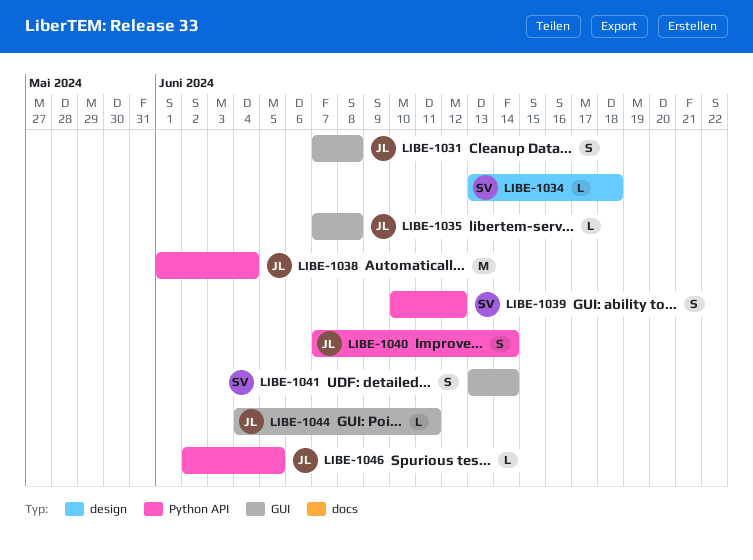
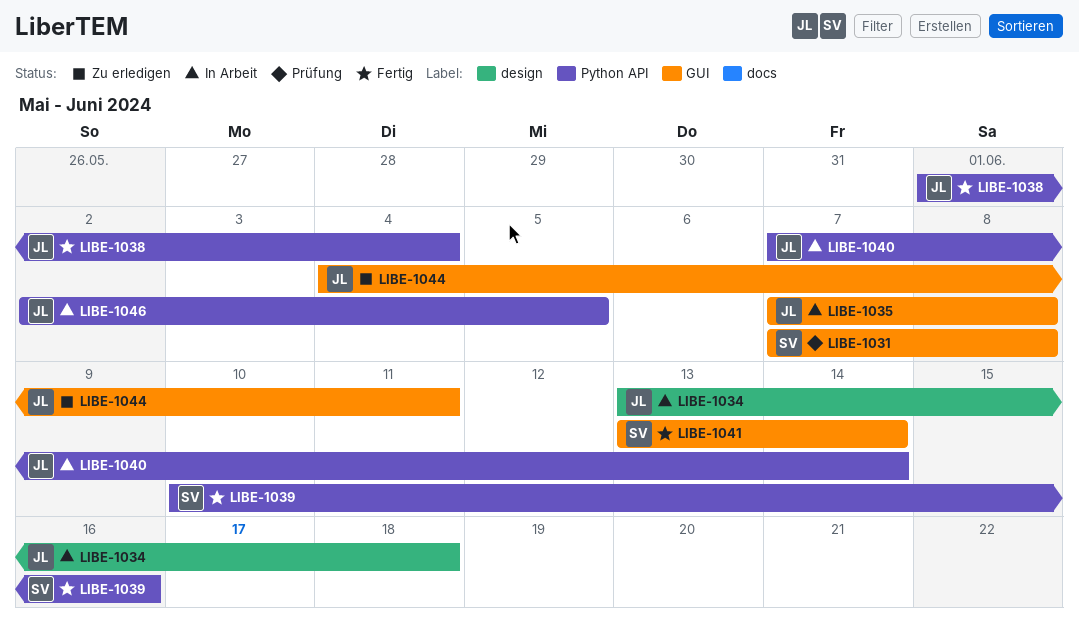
LIBE-1031, owner: JL -> SV
LIBE-1034, owner: SV -> JL
LIBE-1039, due: Jun 12 -> Jun 16

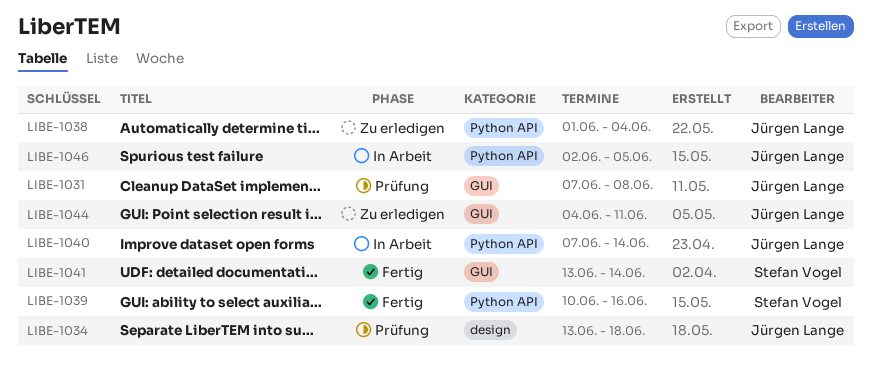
LIBE-1031, owner: Stefan Vogel -> Jürgen Lange
LIBE-1034, status: In Arbeit -> Prüfung
LIBE-1035: present -> none
LIBE-1038, status: Fertig -> Zu erledigen

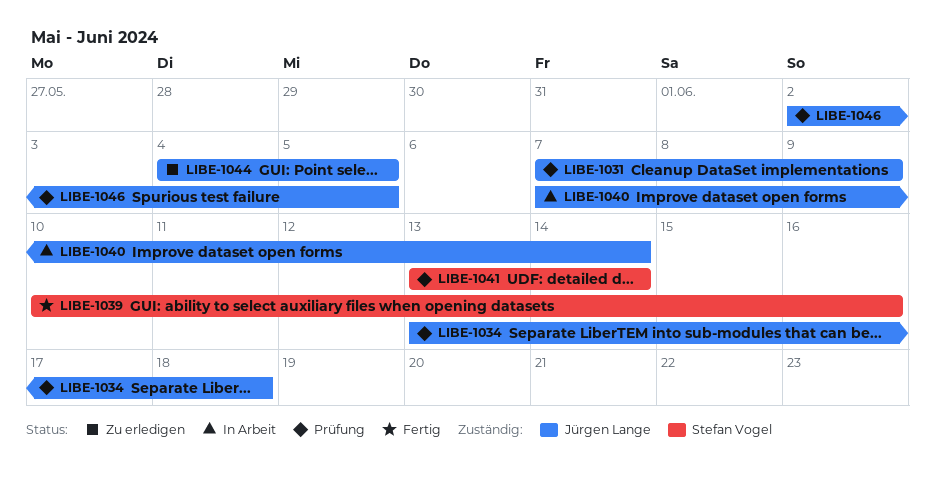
LIBE-1031, due: Jun 8 -> Jun 9
LIBE-1038: present -> none
LIBE-1041, status: Fertig -> Prüfung
LIBE-1044, due: Jun 11 -> Jun 5
LIBE-1046, status: In Arbeit -> Prüfung

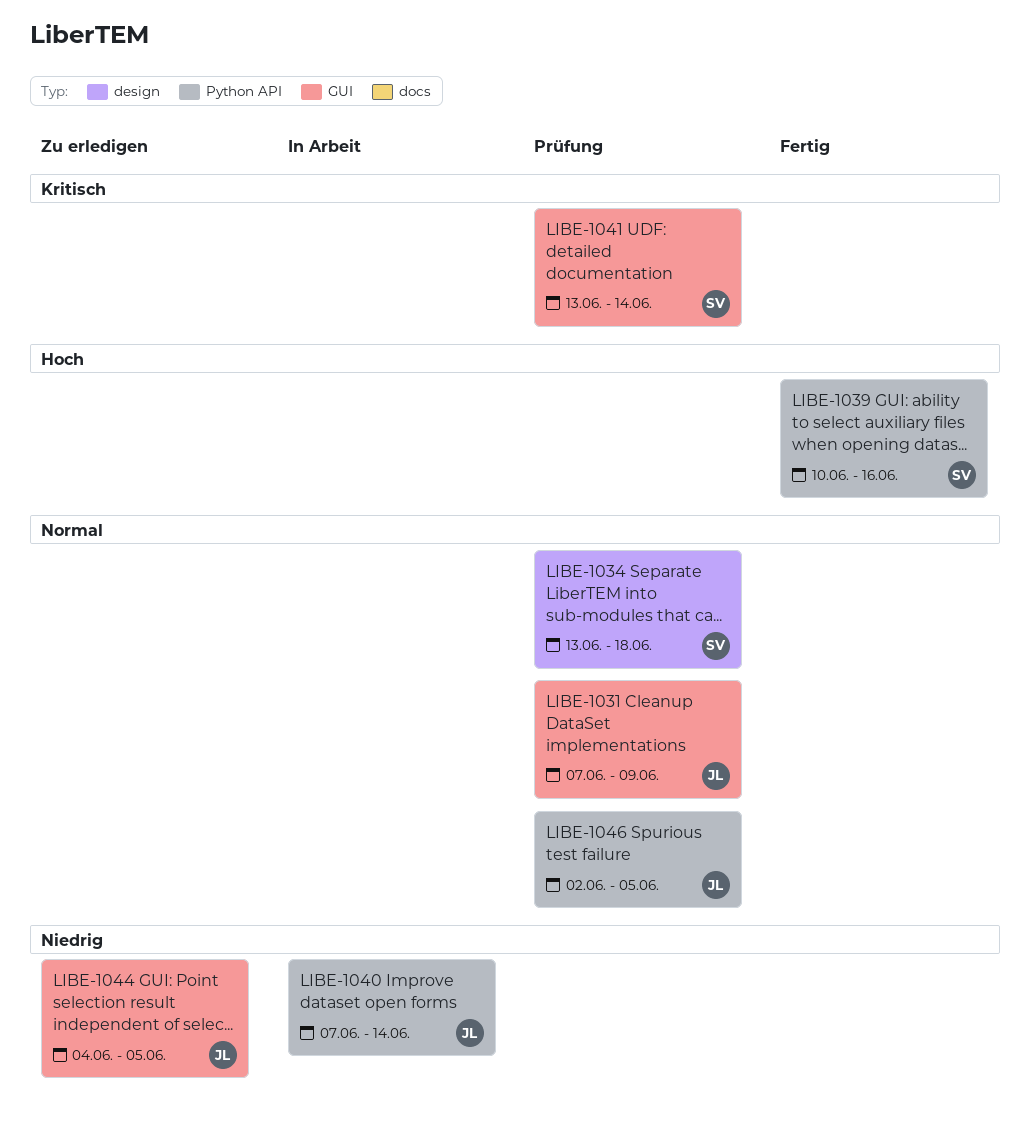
LIBE-1034, owner: Jürgen Lange -> Stefan Vogel

